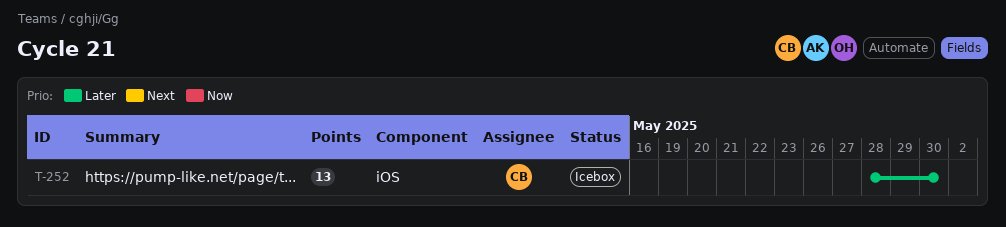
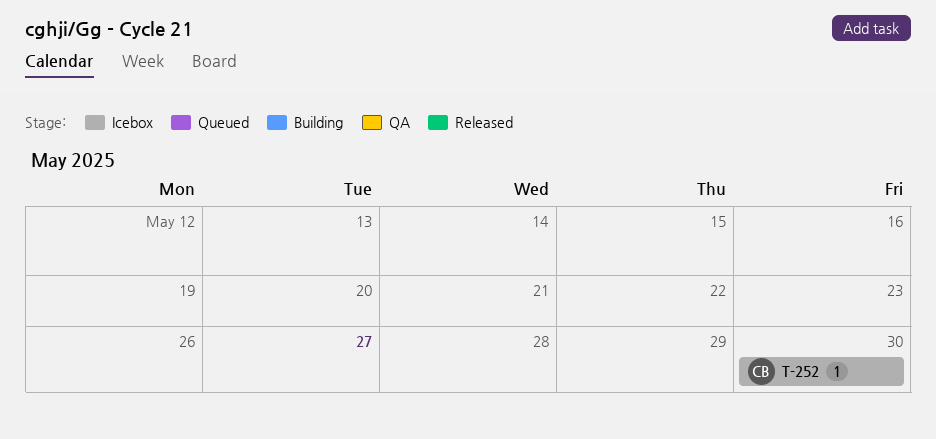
T-252, estimate: 13 -> 1
T-252, start: May 28 -> May 30

